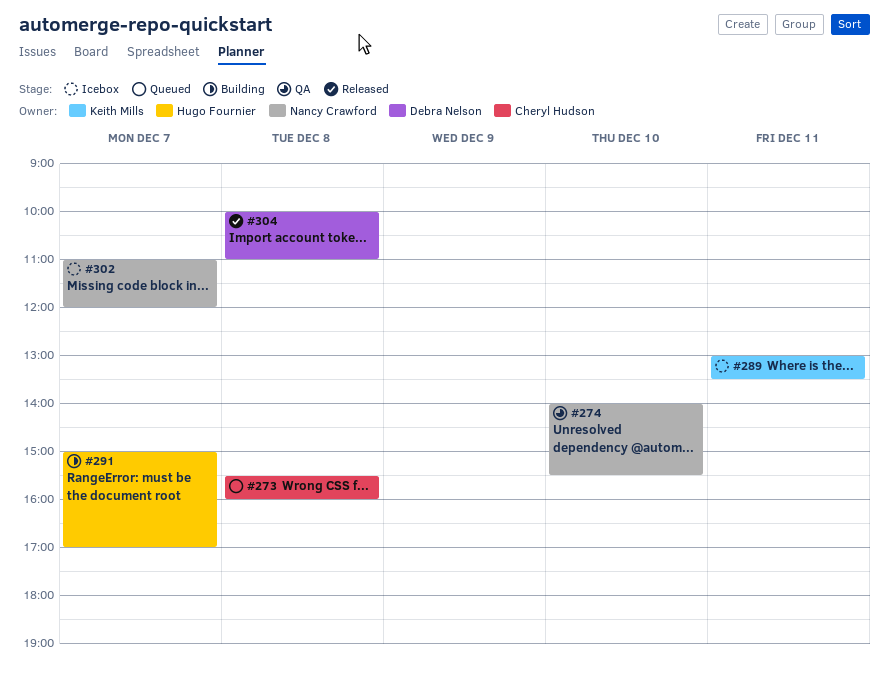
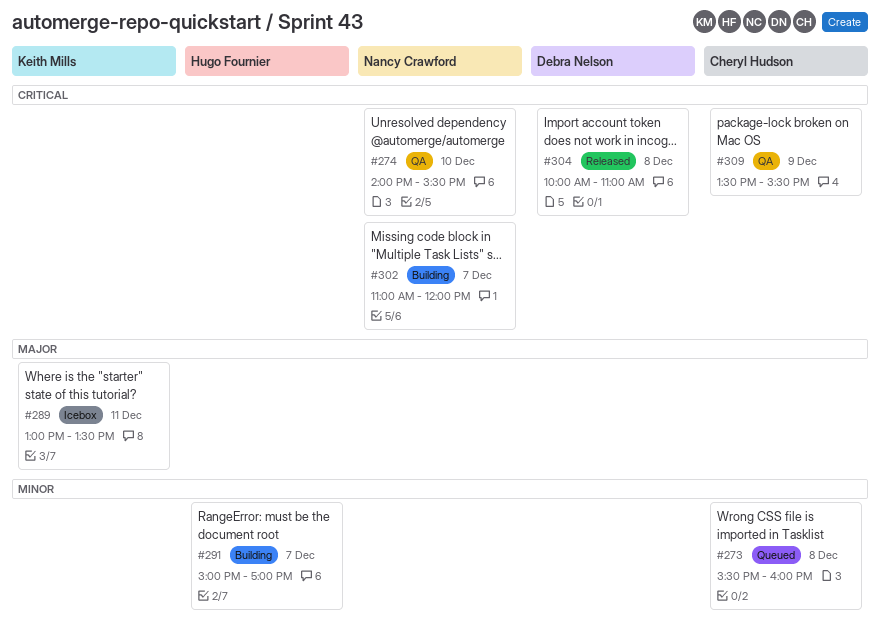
#302, status: Icebox -> Building
#309: none -> present

